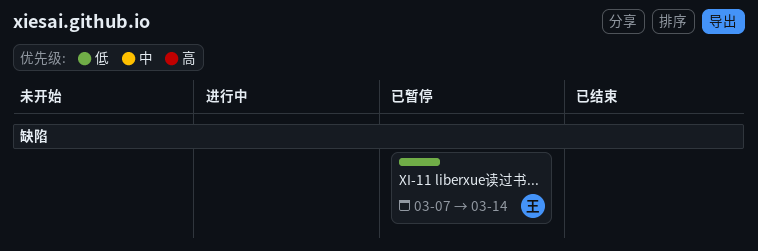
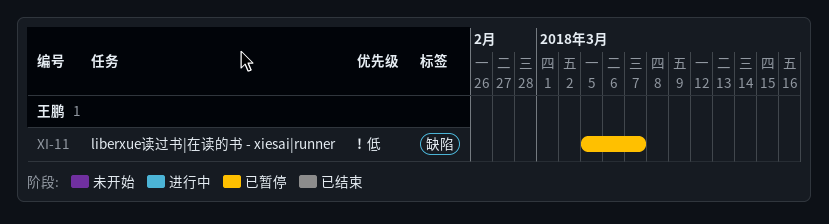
XI-11, start: Mar 7 -> Mar 5
XI-11, due: Mar 14 -> Mar 7

